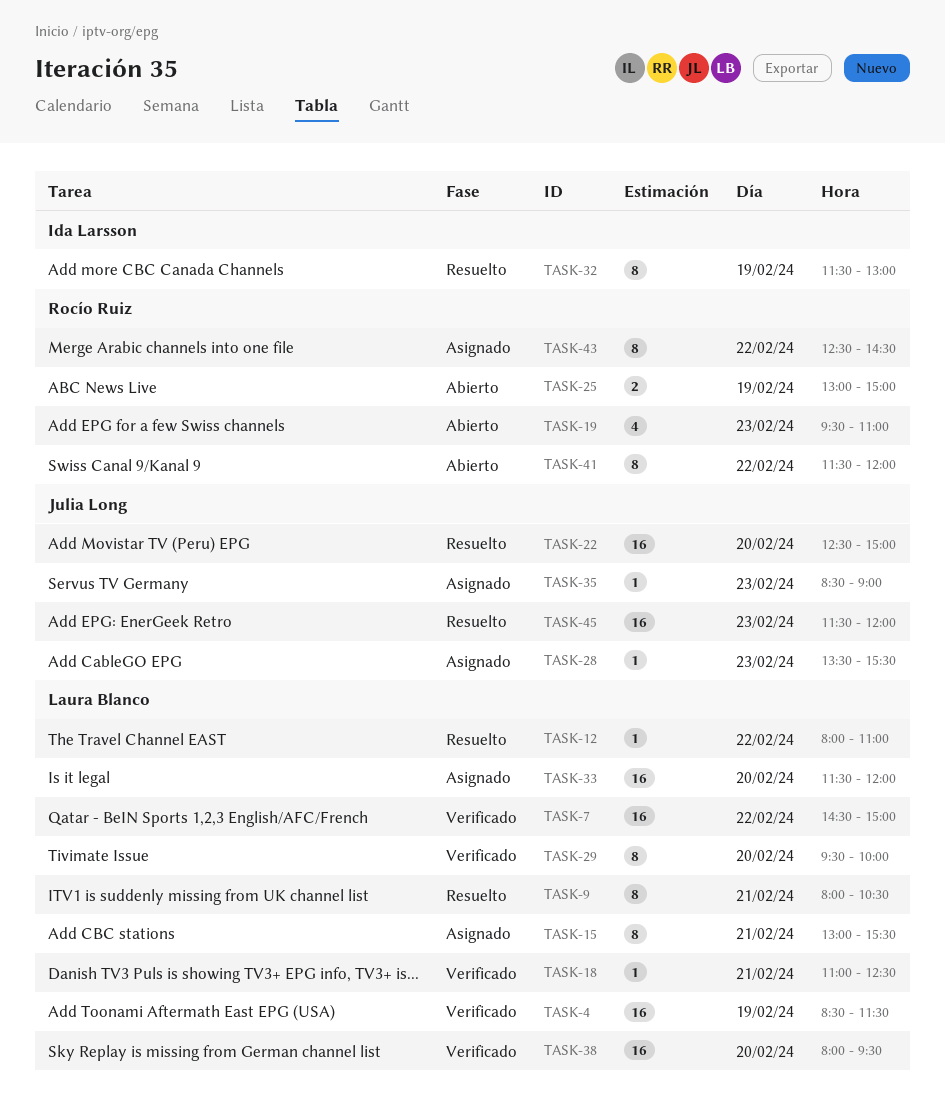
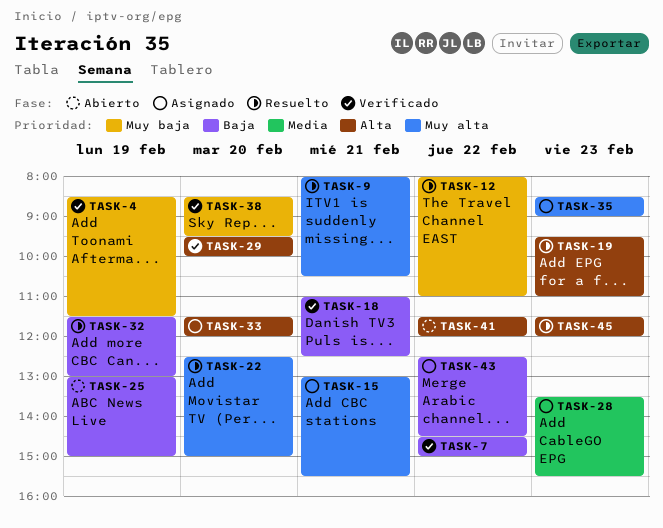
TASK-19, status: Abierto -> Resuelto
TASK-38, begins: 08:00 -> 08:30

